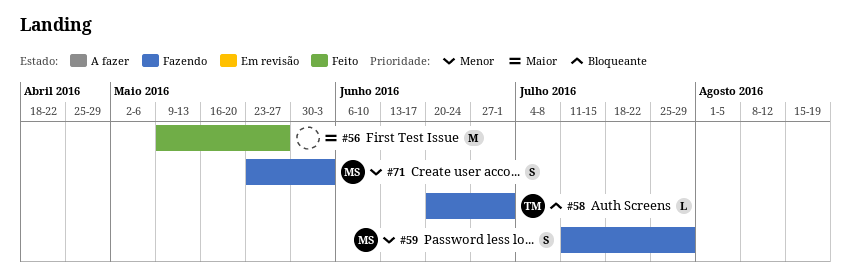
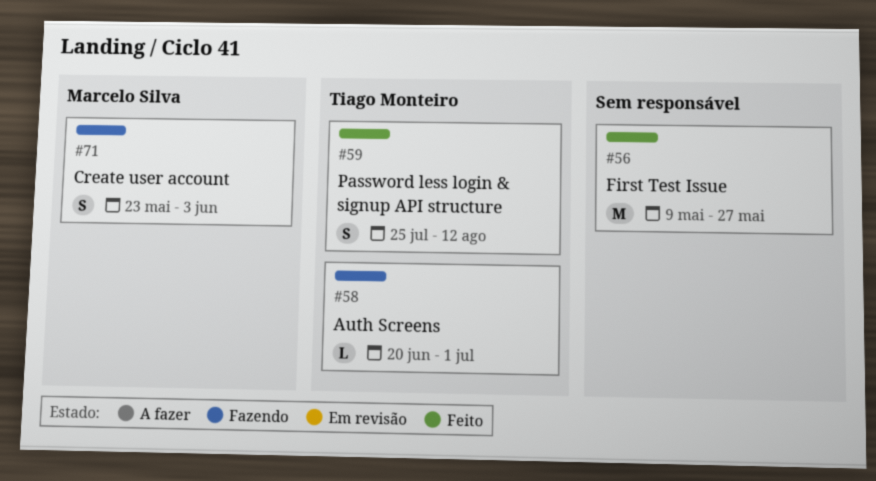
#59, status: Fazendo -> Feito
#59, owner: Marcelo Silva -> Tiago Monteiro
#59, start: Jul 11 -> Jul 25
#59, due: Jul 29 -> Aug 12

